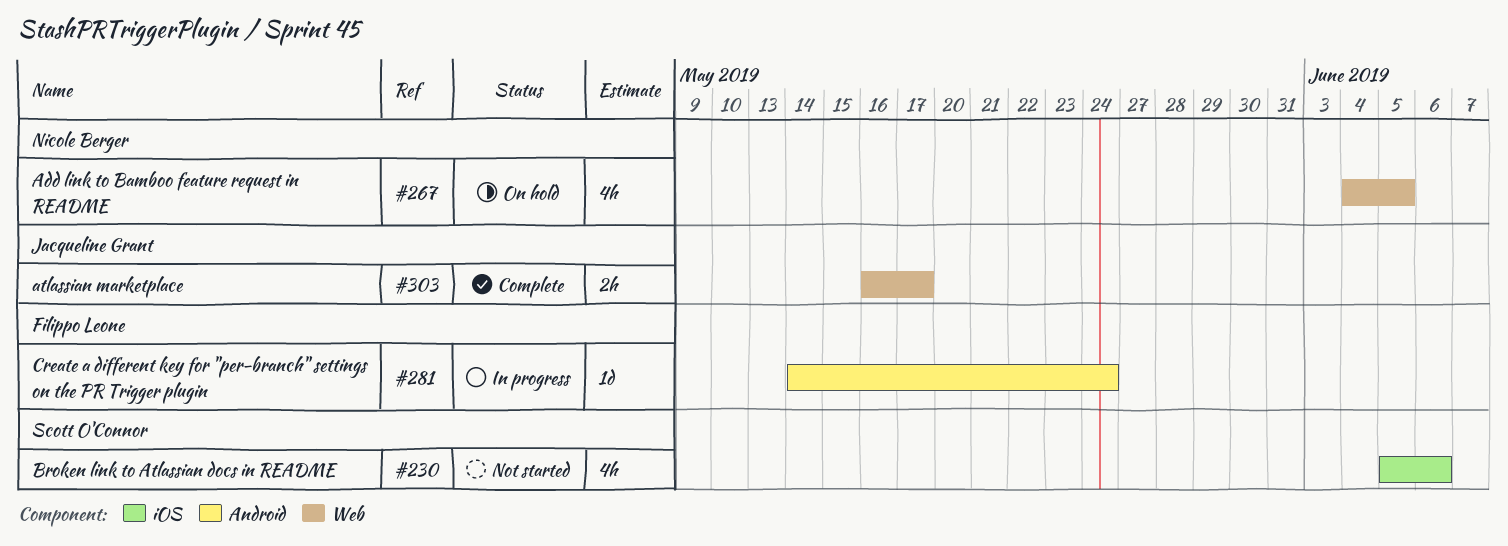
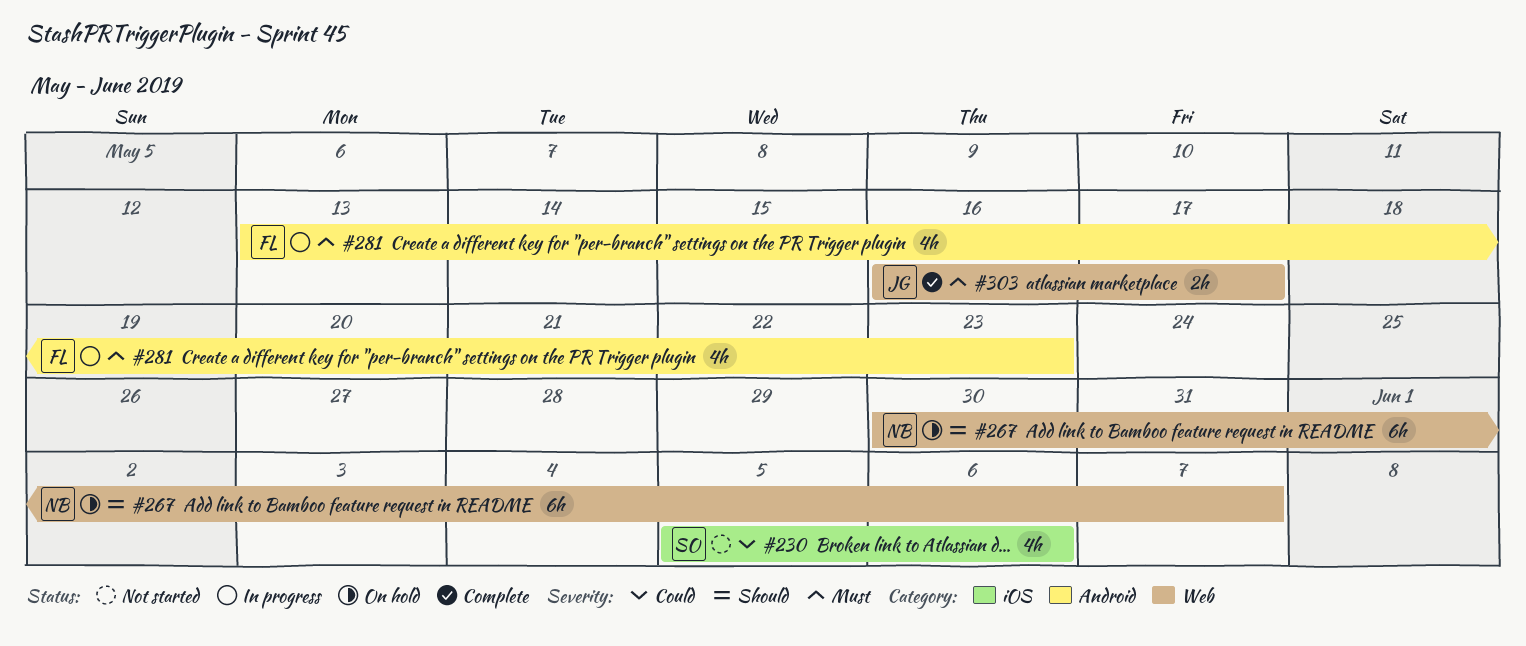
#267, estimate: 4h -> 6h
#267, start: Jun 4 -> May 30
#267, due: Jun 5 -> Jun 7
#281, estimate: 1d -> 4h
#281, start: May 14 -> May 13
#281, due: May 24 -> May 23

